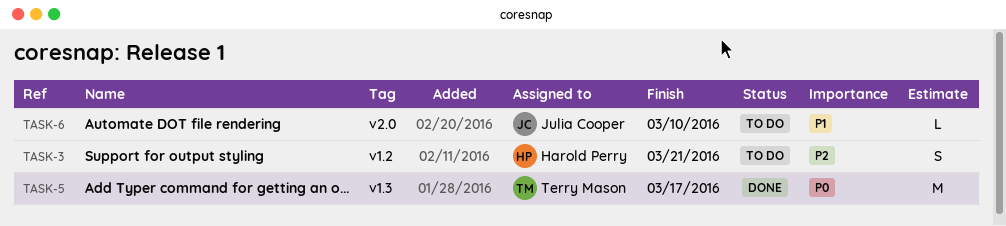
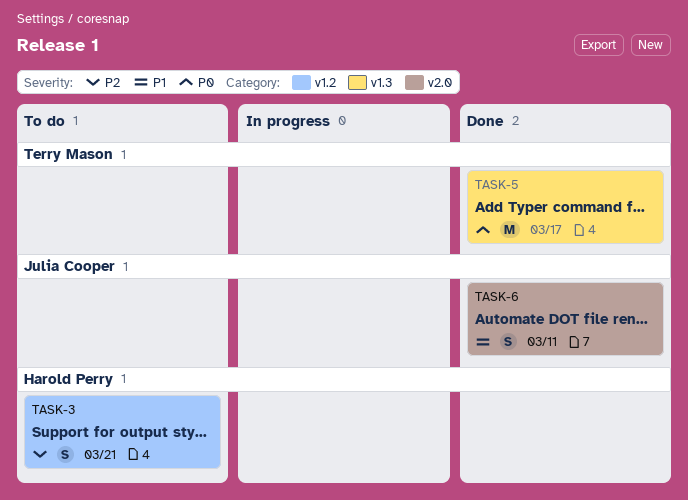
TASK-6, status: To do -> Done
TASK-6, estimate: L -> S
TASK-6, due: Mar 10 -> Mar 11

